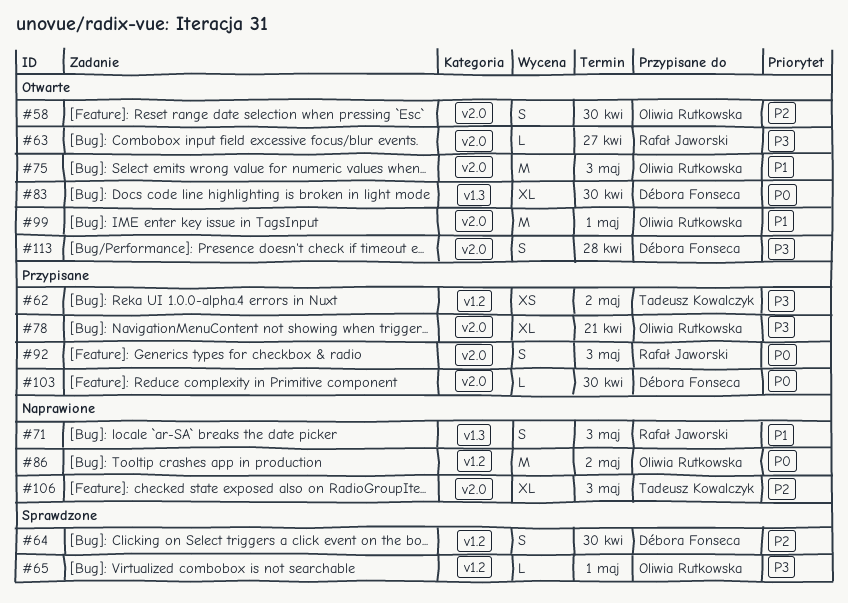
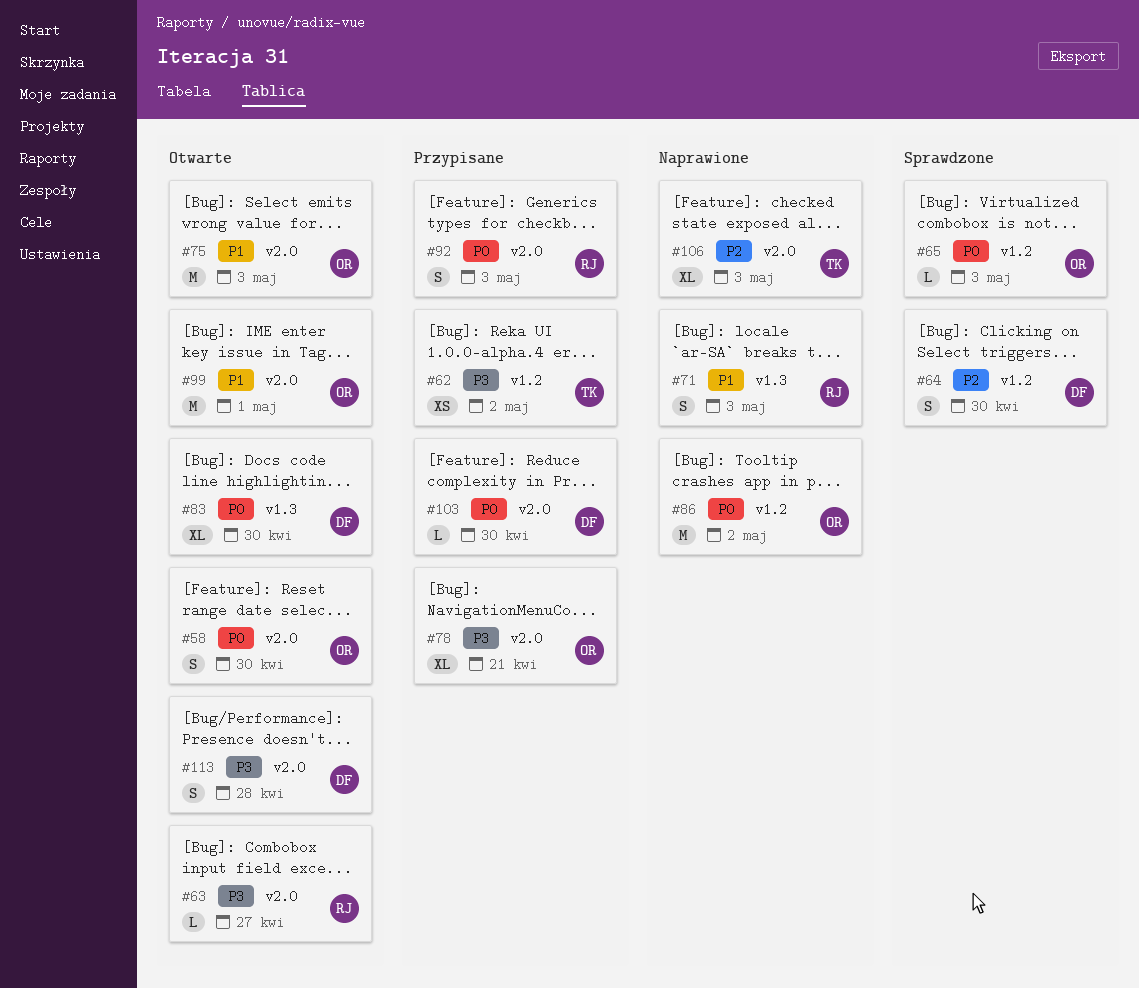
#58, priority: P2 -> P0
#65, priority: P3 -> P0
#65, due: May 1 -> May 3

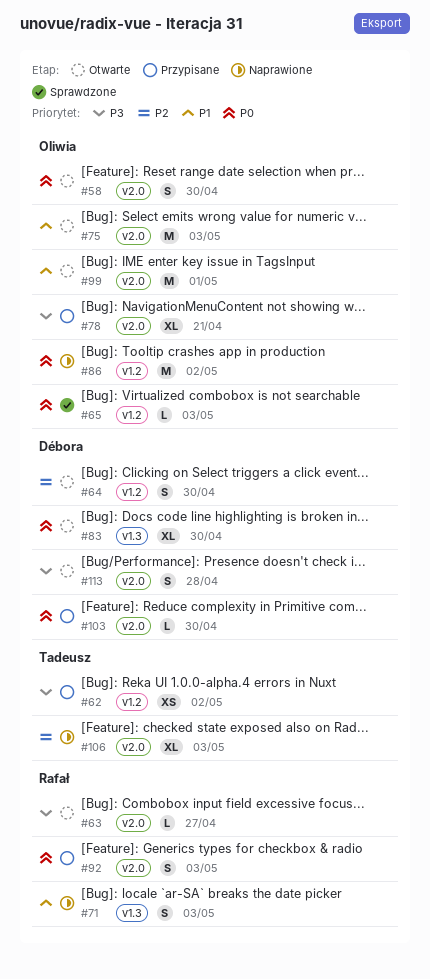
#64, status: Sprawdzone -> Otwarte

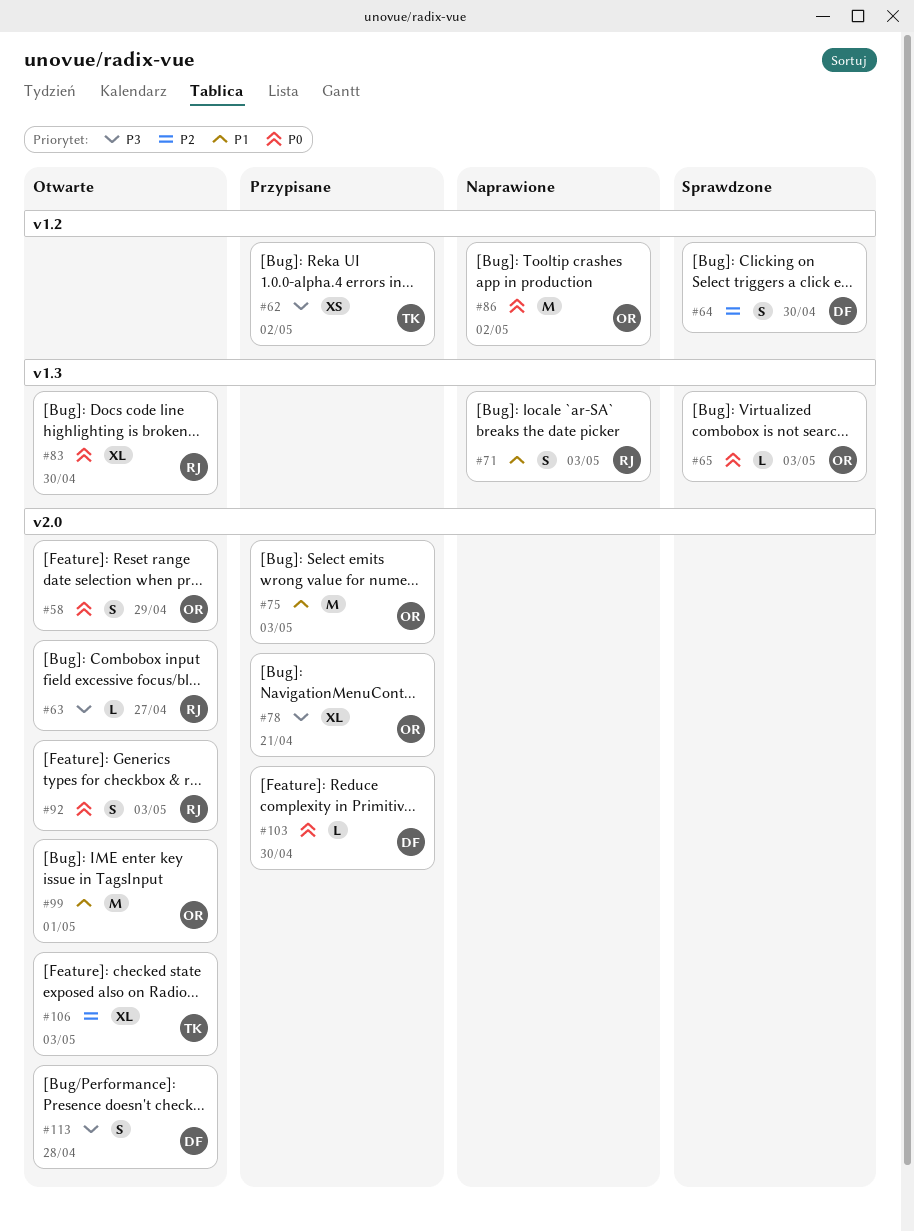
#58, due: Apr 30 -> Apr 29
#64, status: Otwarte -> Sprawdzone
#65, label: v1.2 -> v1.3
#75, status: Otwarte -> Przypisane
#83, owner: Débora -> Rafał
#92, status: Przypisane -> Otwarte
#106, status: Naprawione -> Otwarte

